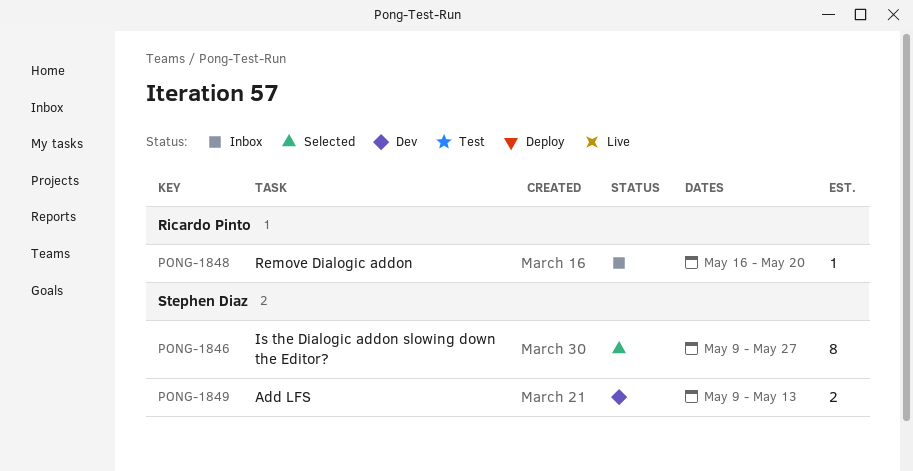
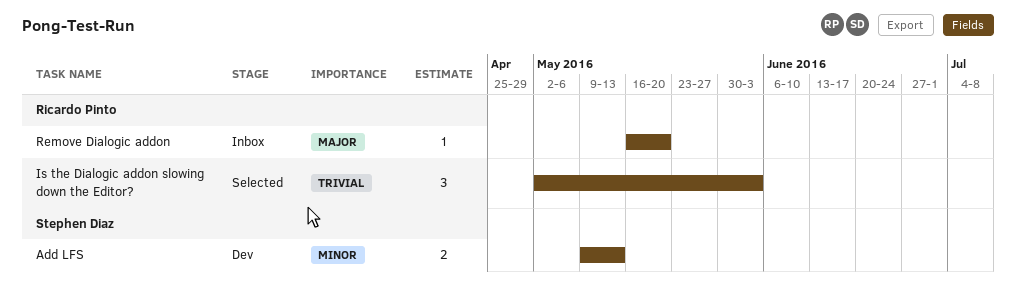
Is the Dialogic addon slowing down the Editor?, owner: Stephen Diaz -> Ricardo Pinto
Is the Dialogic addon slowing down the Editor?, estimate: 8 -> 3
Is the Dialogic addon slowing down the Editor?, start: May 9 -> May 2
Is the Dialogic addon slowing down the Editor?, due: May 27 -> Jun 3

